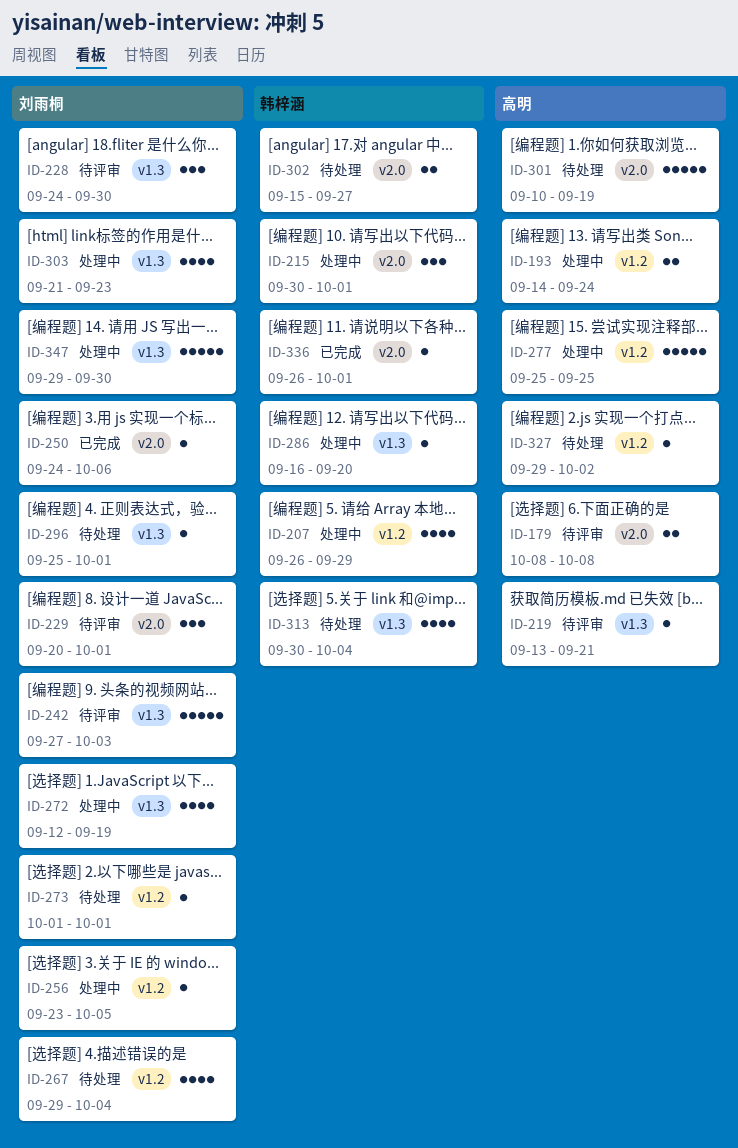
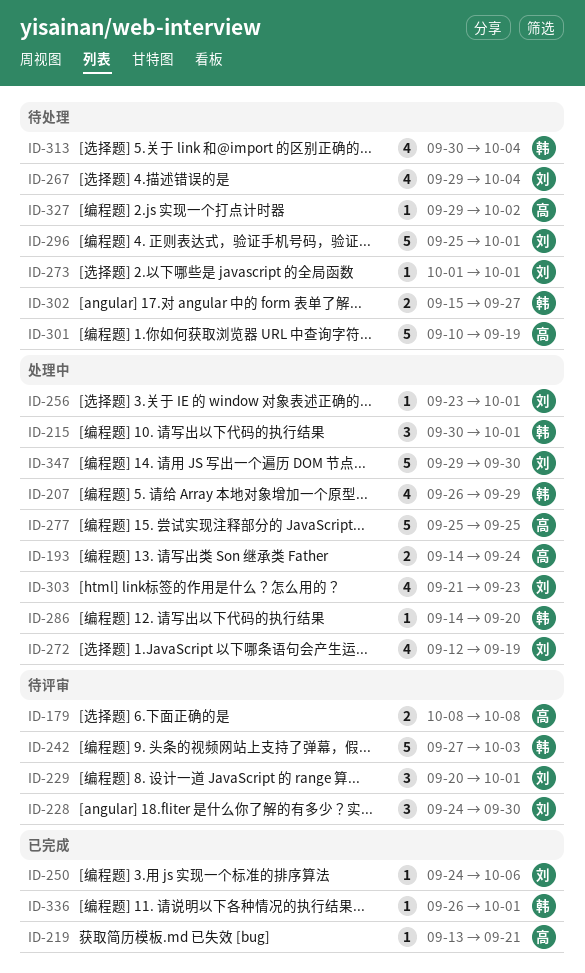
ID-219, status: 待评审 -> 已完成
ID-242, owner: 刘雨桐 -> 韩梓涵
ID-256, due: Oct 5 -> Oct 1
ID-286, start: Sep 16 -> Sep 14
ID-296, estimate: 1 -> 5

